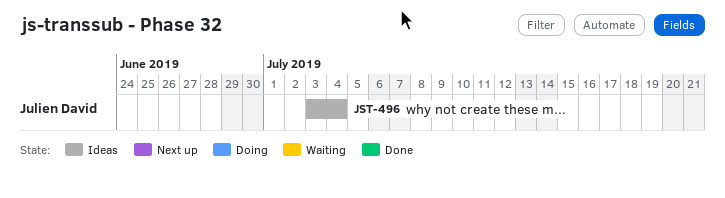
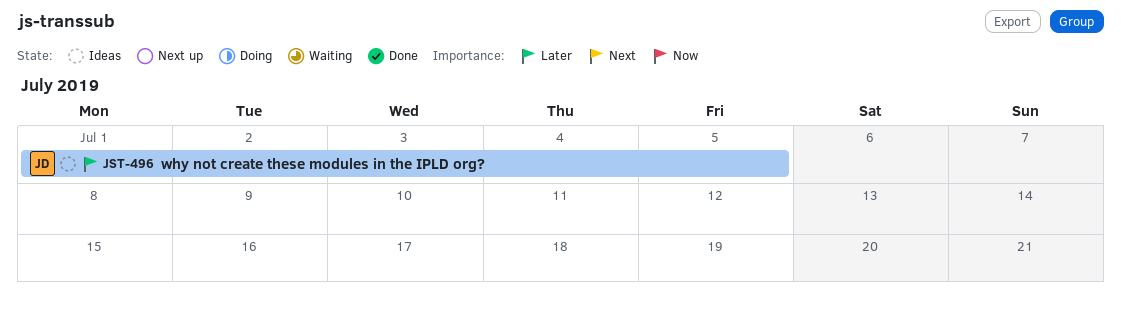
JST-496, start: Jul 3 -> Jul 1
JST-496, due: Jul 4 -> Jul 5

